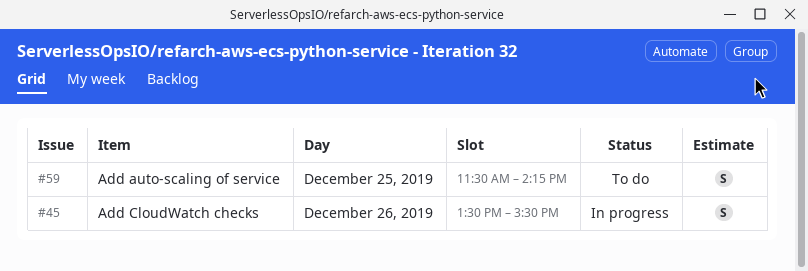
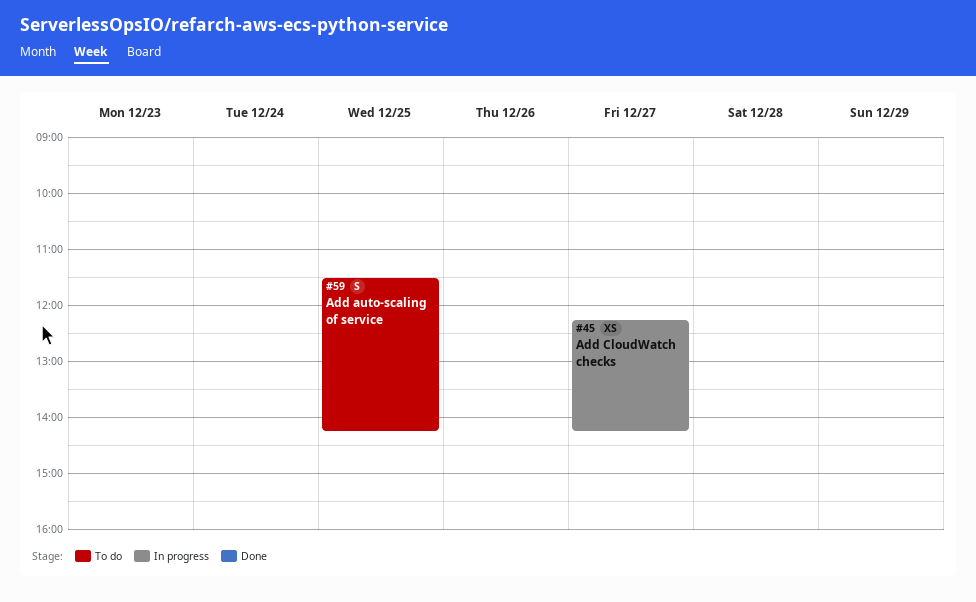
#45, estimate: S -> XS
#45, day: Dec 26 -> Dec 27
#45, begins: 13:30 -> 12:15
#45, ends: 15:30 -> 14:15

